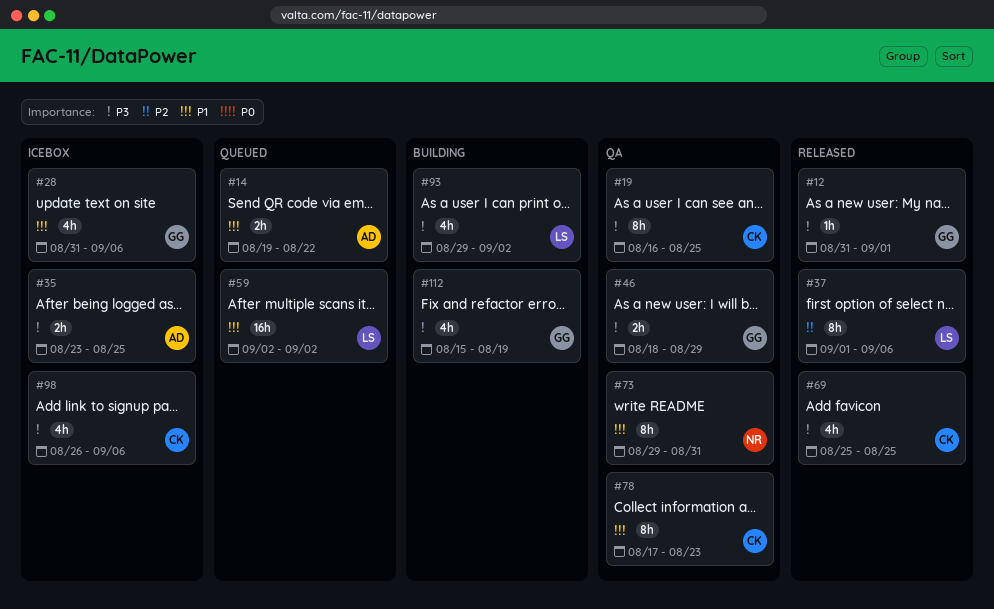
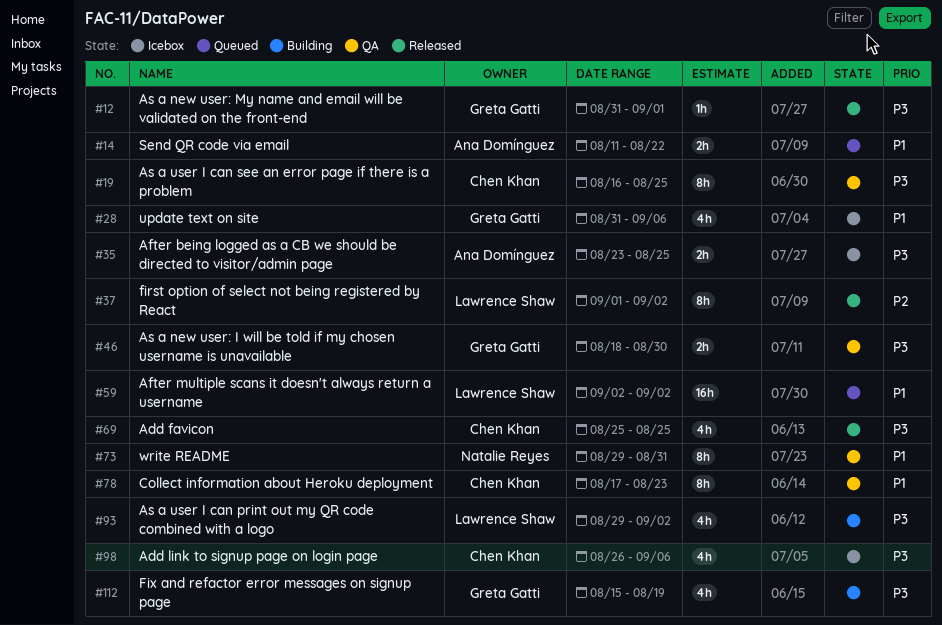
#14, start: Aug 19 -> Aug 11
#37, due: Sep 6 -> Sep 2
#46, due: Aug 29 -> Aug 30

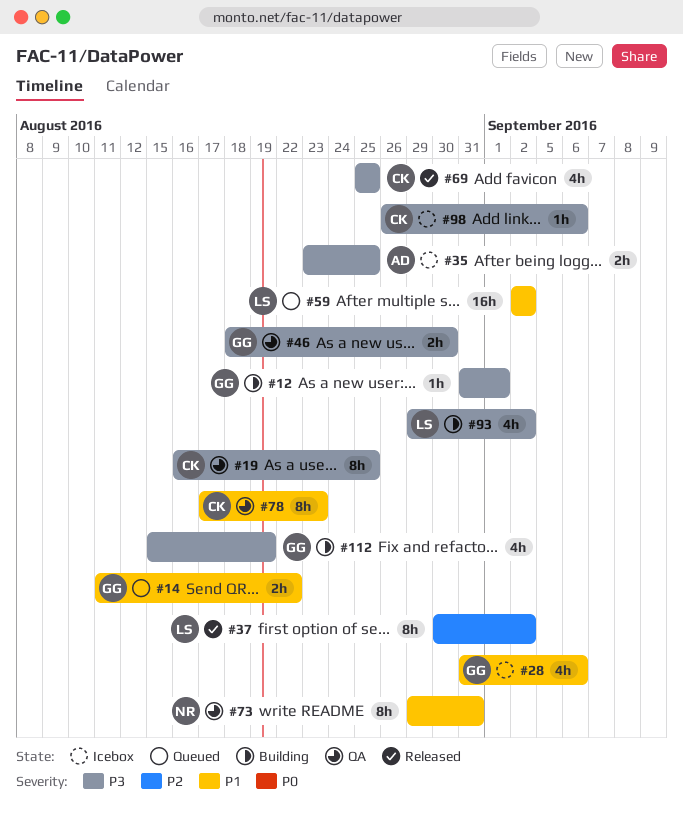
#12, status: Released -> Building
#14, owner: Ana Domínguez -> Greta Gatti
#37, start: Sep 1 -> Aug 30
#98, estimate: 4h -> 1h

